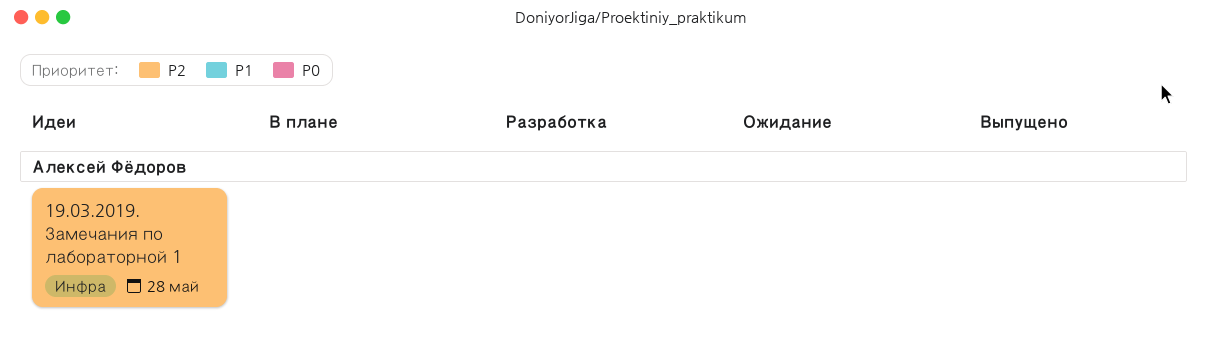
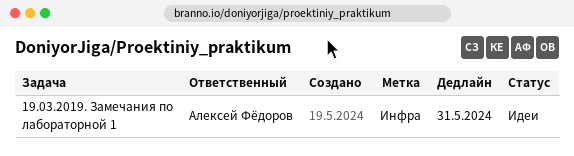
19.03.2019. Замечания по лабораторной 1, due: May 28 -> May 31

